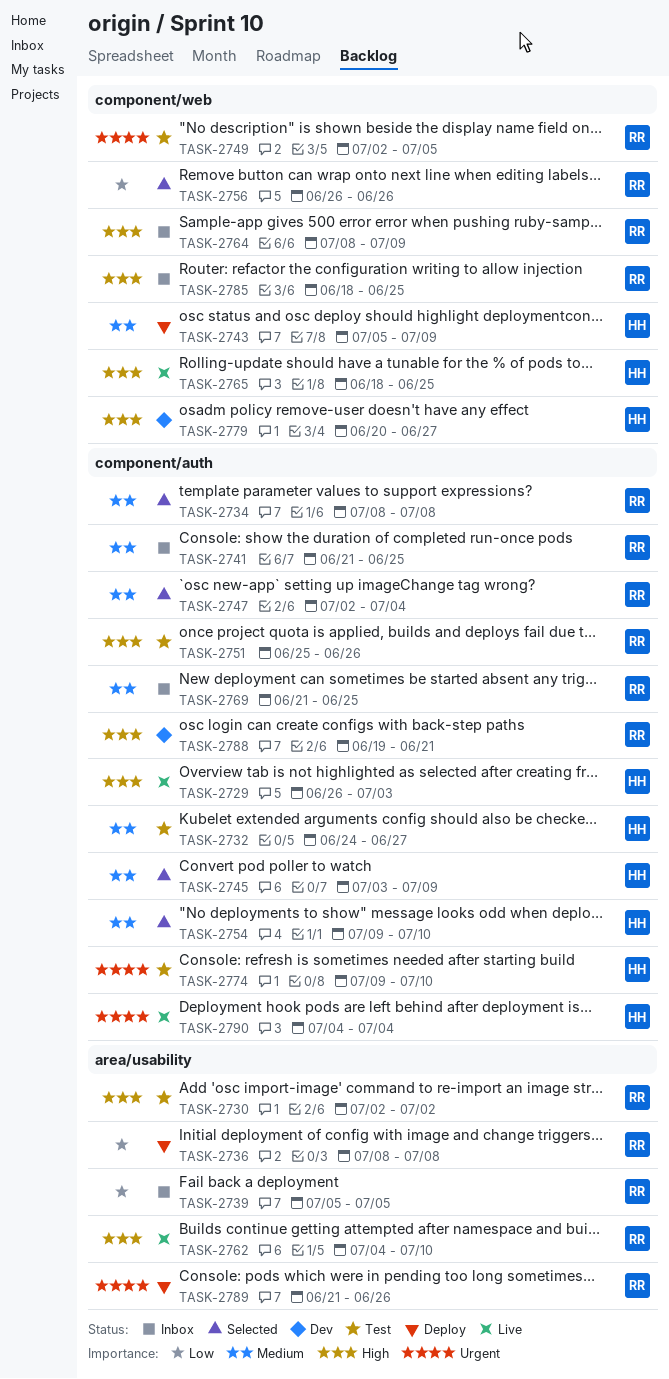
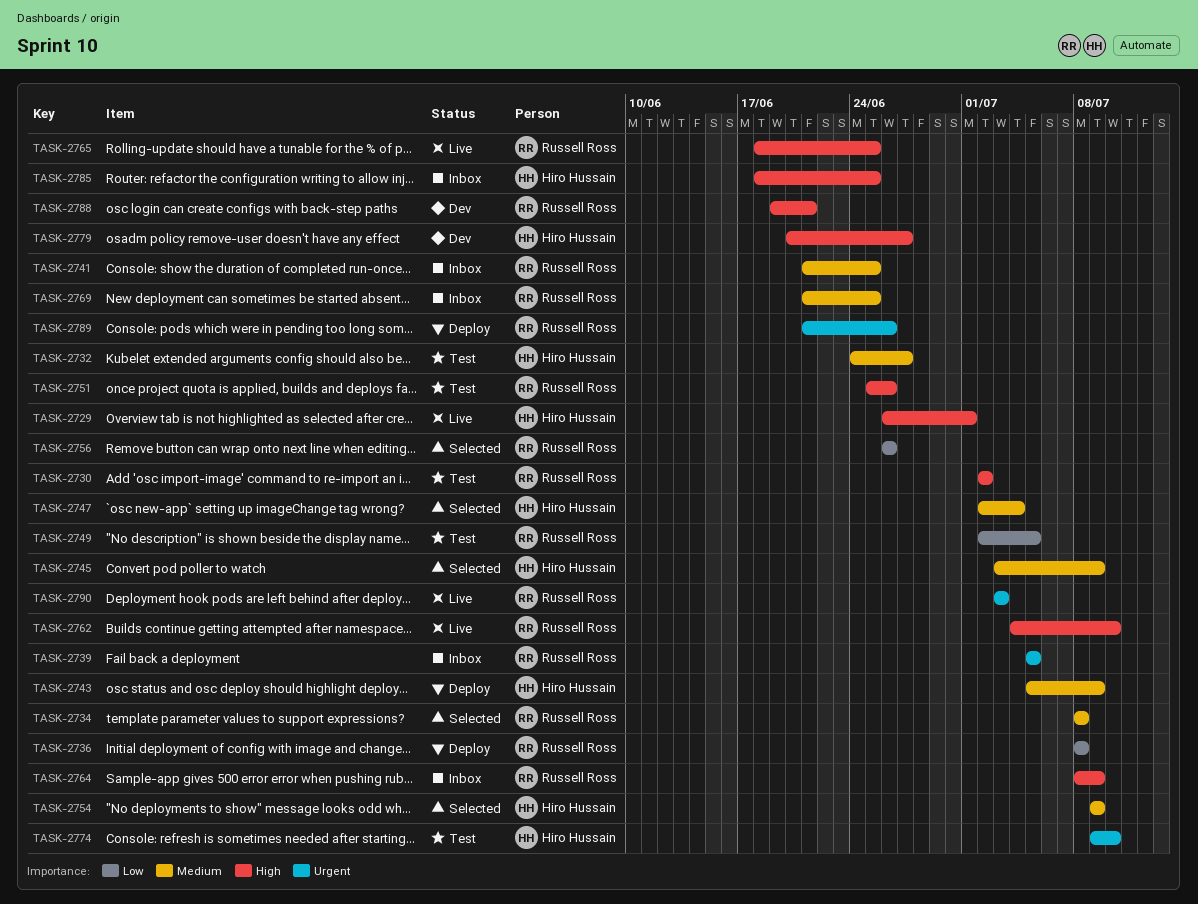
TASK-2729, due: Jul 3 -> Jul 1
TASK-2739, priority: Low -> Urgent
TASK-2747, owner: Russell Ross -> Hiro Hussain
TASK-2749, priority: Urgent -> Low
TASK-2754, due: Jul 10 -> Jul 9
TASK-2765, owner: Hiro Hussain -> Russell Ross
TASK-2785, owner: Russell Ross -> Hiro Hussain
TASK-2790, owner: Hiro Hussain -> Russell Ross
TASK-2790, start: Jul 4 -> Jul 3
TASK-2790, due: Jul 4 -> Jul 3

